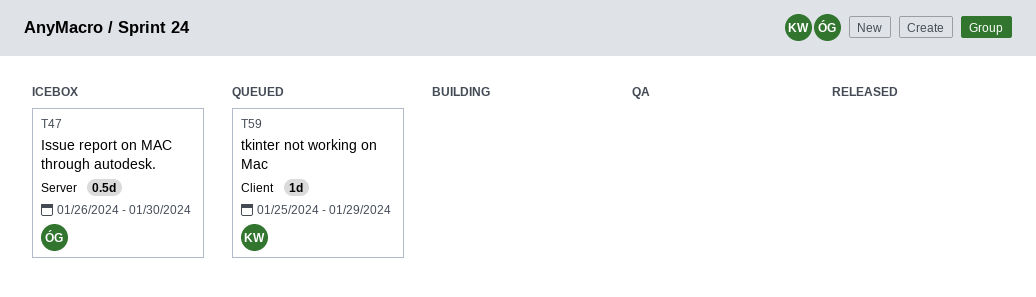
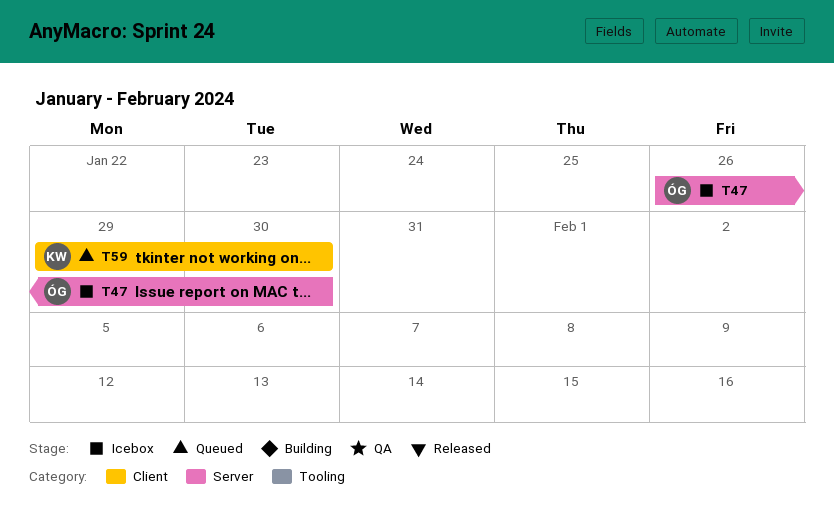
T59, start: Jan 25 -> Jan 29
T59, due: Jan 29 -> Jan 30

